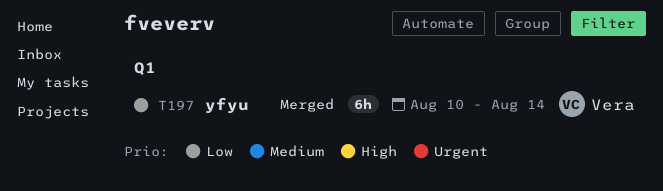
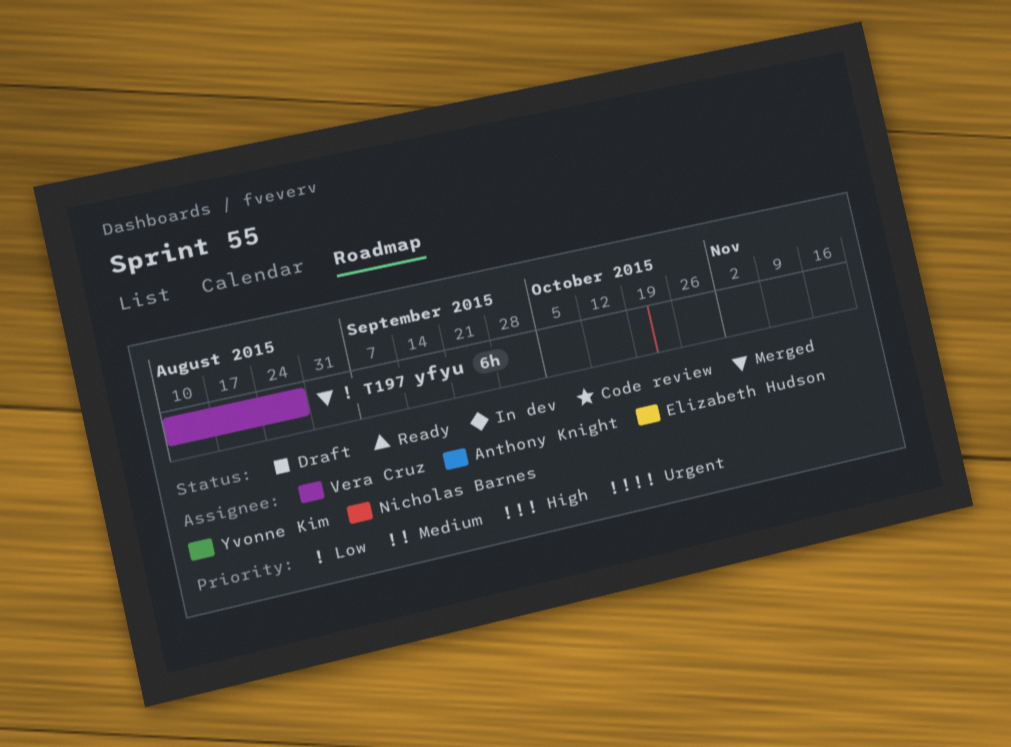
T197, due: Aug 14 -> Aug 28

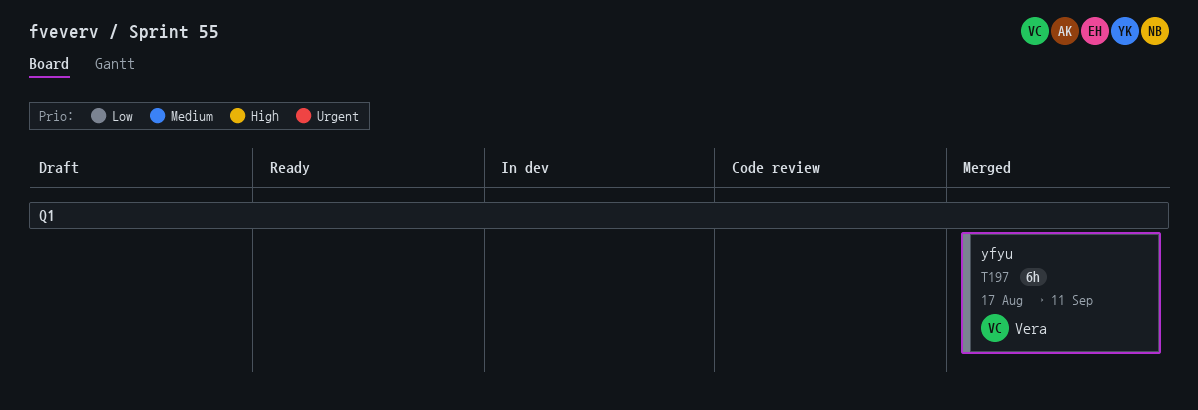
T197, start: Aug 10 -> Aug 17
T197, due: Aug 28 -> Sep 11

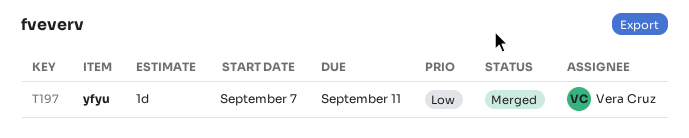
T197, estimate: 6h -> 1d
T197, start: Aug 17 -> Sep 7

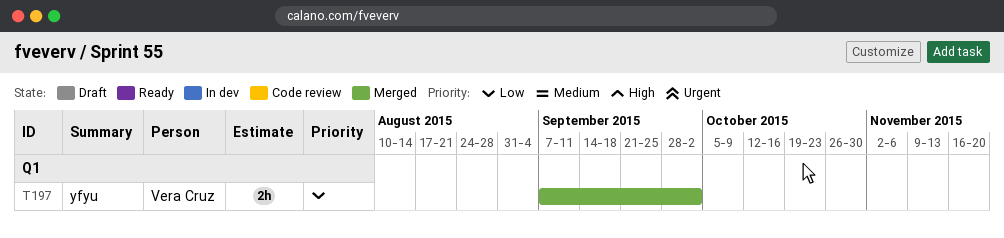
T197, estimate: 1d -> 2h
T197, due: Sep 11 -> Oct 2

